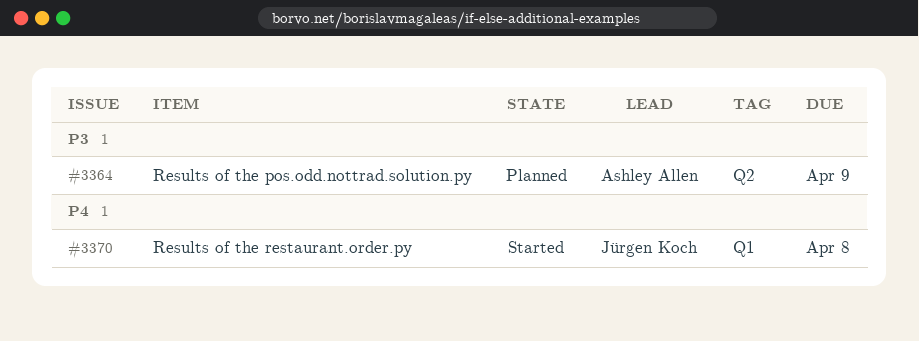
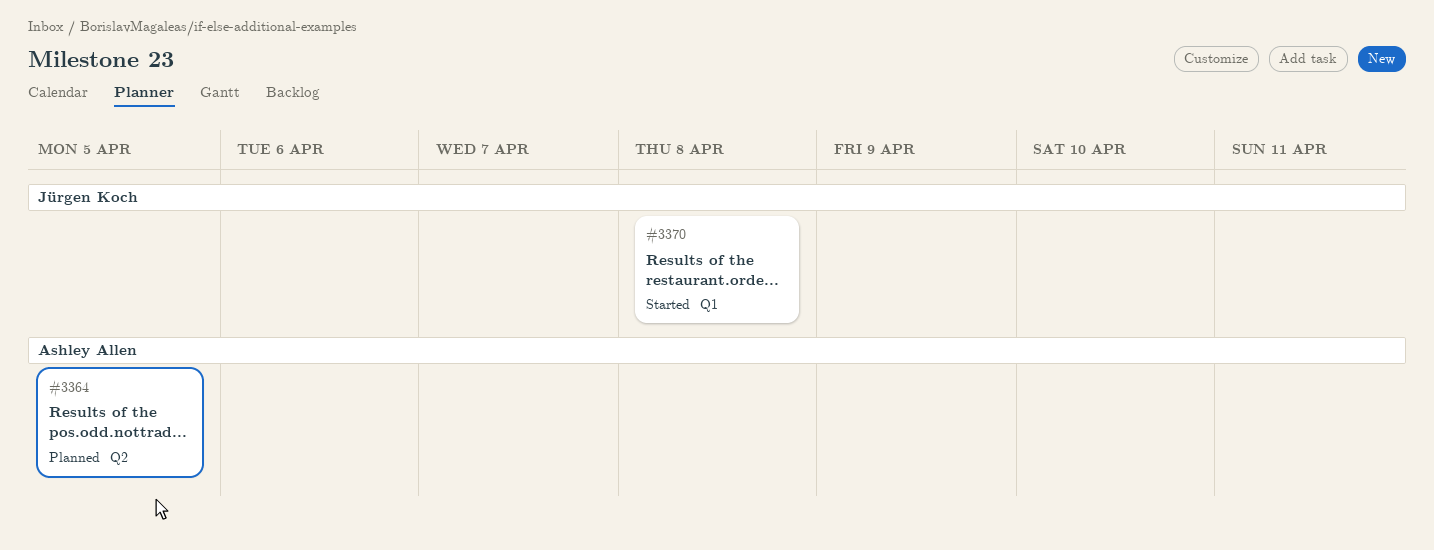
#3364, due: Apr 9 -> Apr 5

